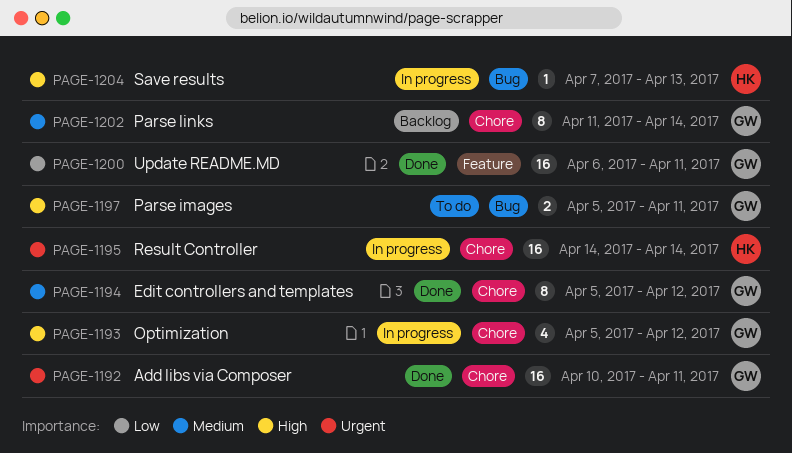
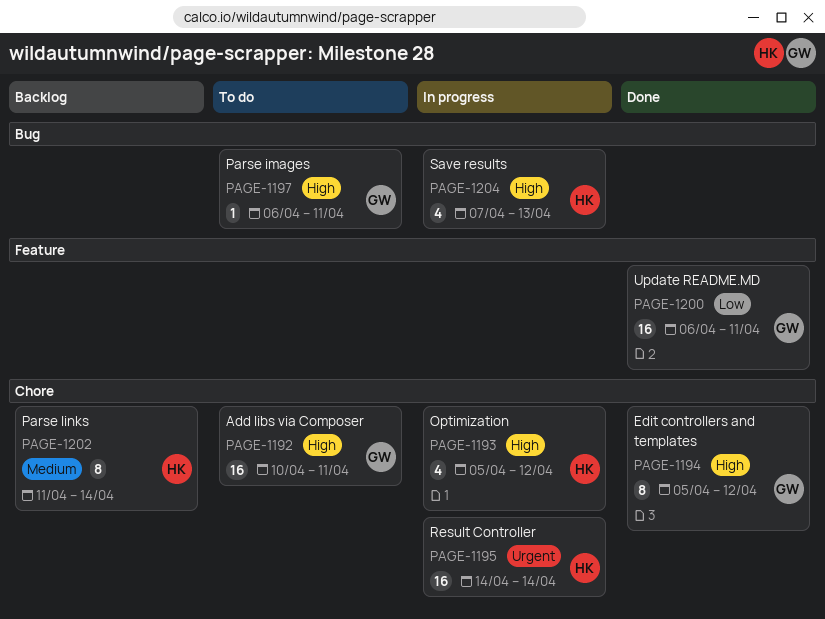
PAGE-1192, status: Done -> To do
PAGE-1192, priority: Urgent -> High
PAGE-1193, owner: GW -> HK
PAGE-1194, priority: Medium -> High
PAGE-1197, estimate: 2 -> 1
PAGE-1197, start: Apr 5 -> Apr 6
PAGE-1202, owner: GW -> HK
PAGE-1204, estimate: 1 -> 4

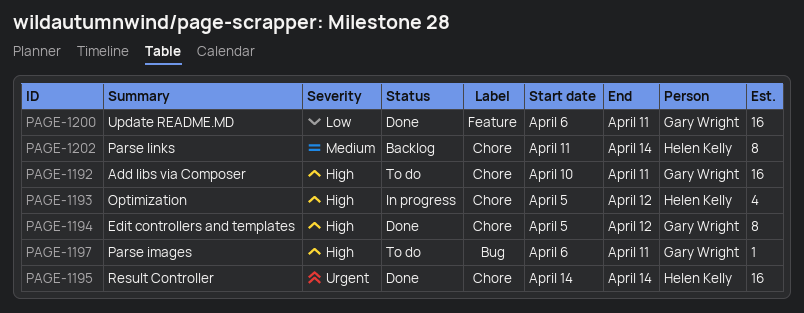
PAGE-1195, status: In progress -> Done
PAGE-1204: present -> none

